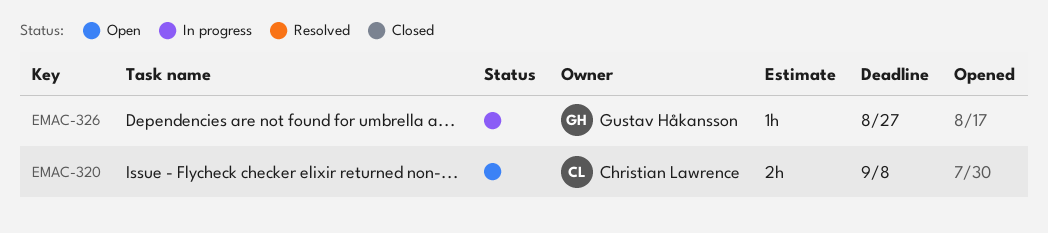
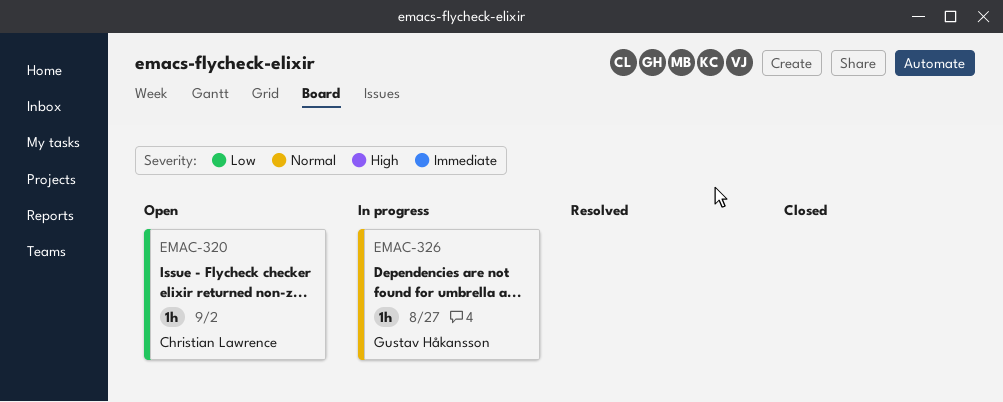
EMAC-320, estimate: 2h -> 1h
EMAC-320, due: Sep 8 -> Sep 2

